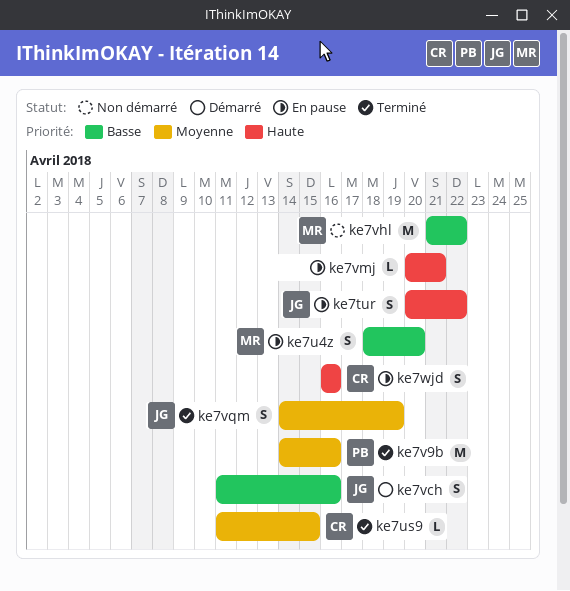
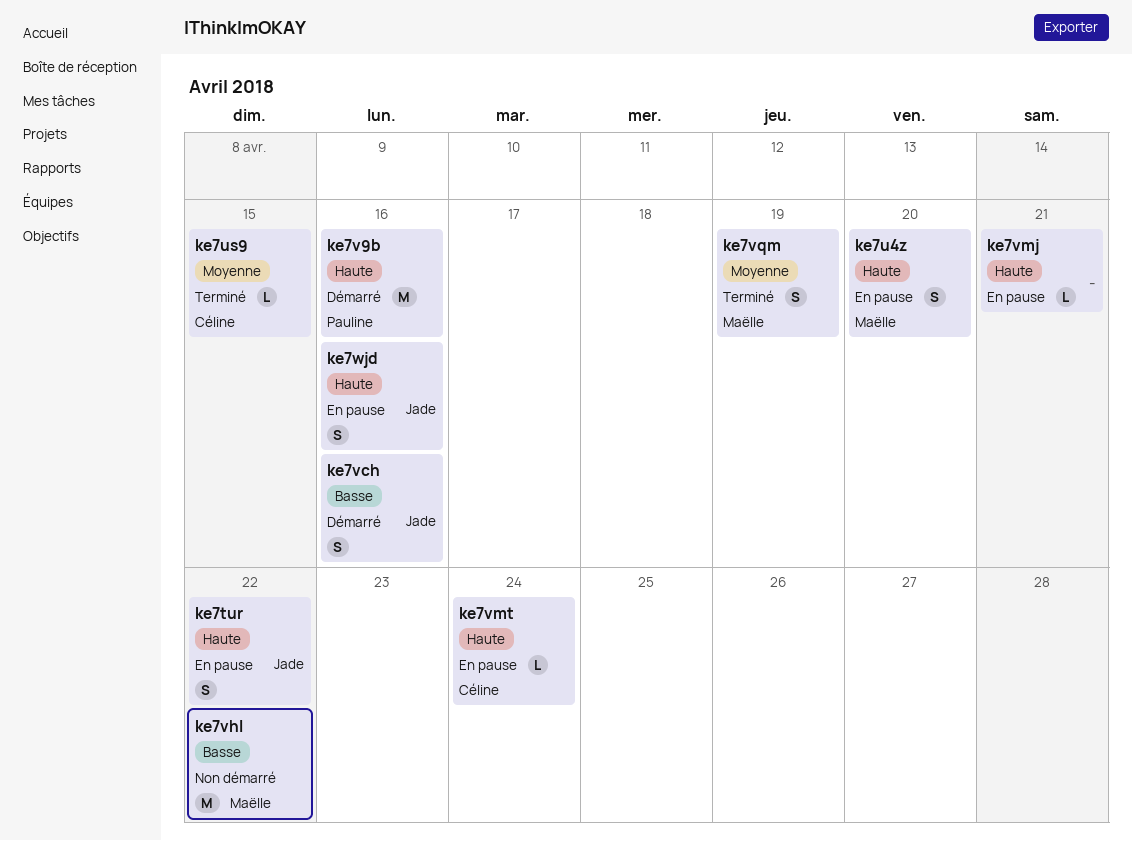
ke7u4z, priority: Basse -> Haute
ke7v9b, status: Terminé -> Démarré
ke7v9b, priority: Moyenne -> Haute
ke7vmt: none -> present
ke7vqm, owner: Jade -> Maëlle
ke7wjd, owner: Céline -> Jade

